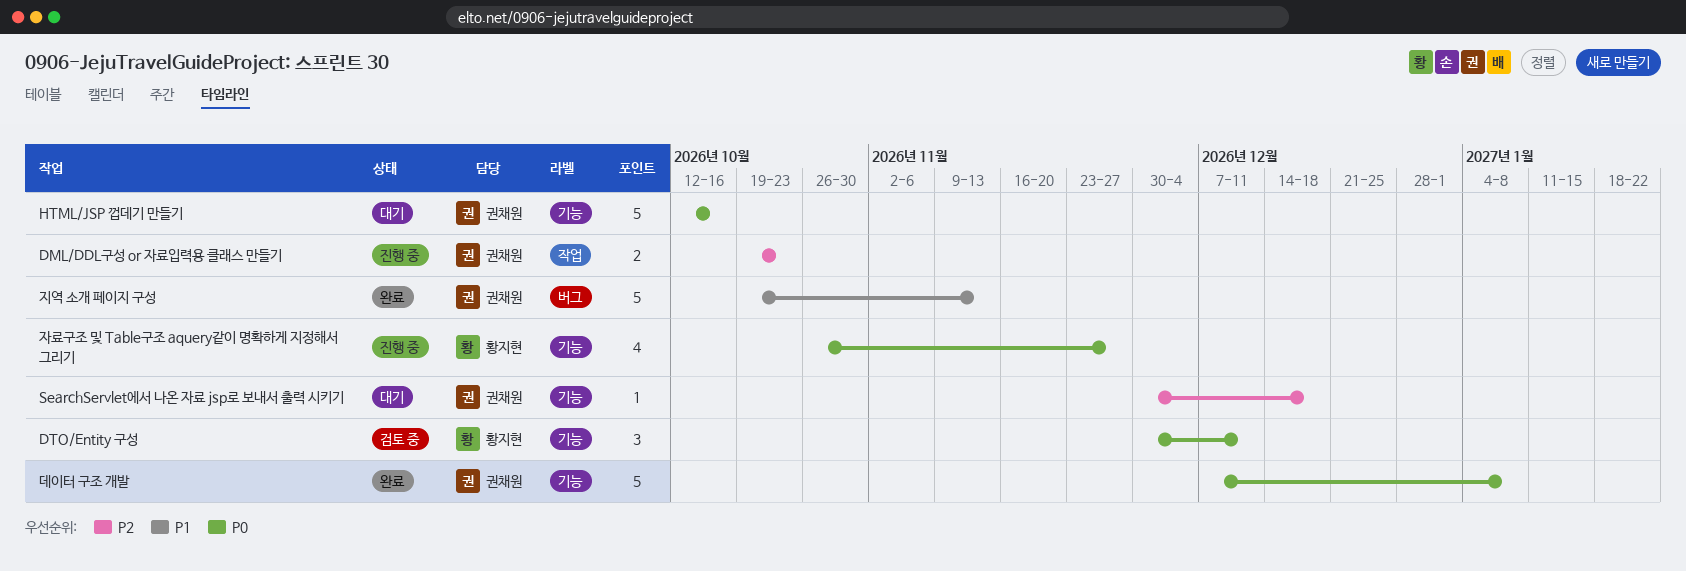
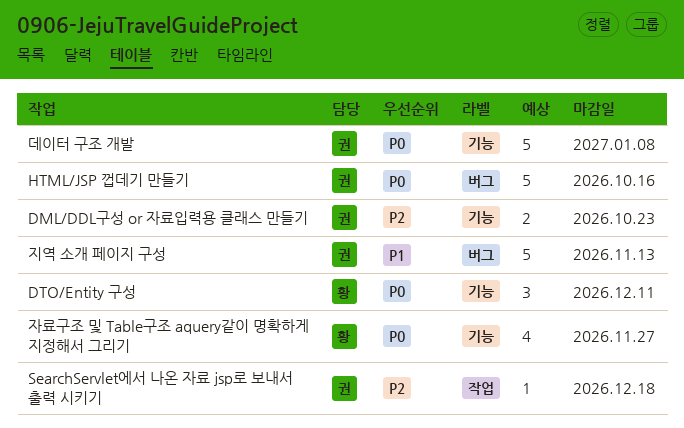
DML/DDL구성 or 자료입력용 클래스 만들기, label: 작업 -> 기능
HTML/JSP 껍데기 만들기, label: 기능 -> 버그
SearchServlet에서 나온 자료 jsp로 보내서 출력 시키기, label: 기능 -> 작업

